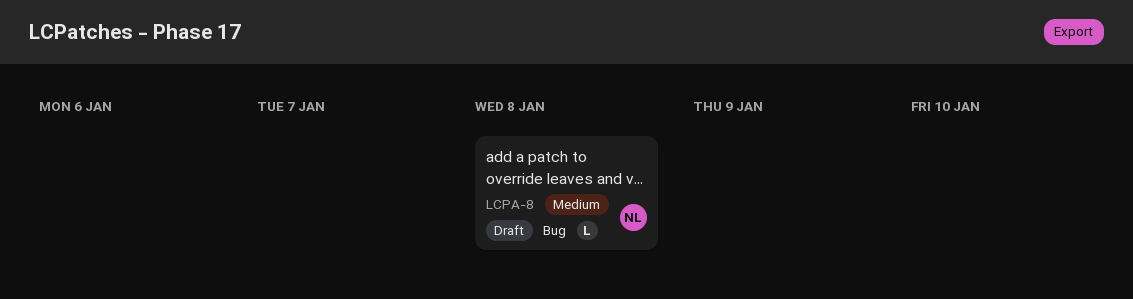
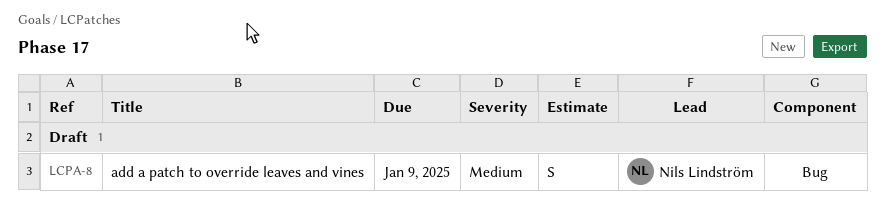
LCPA-8, estimate: L -> S
LCPA-8, due: Jan 8 -> Jan 9

